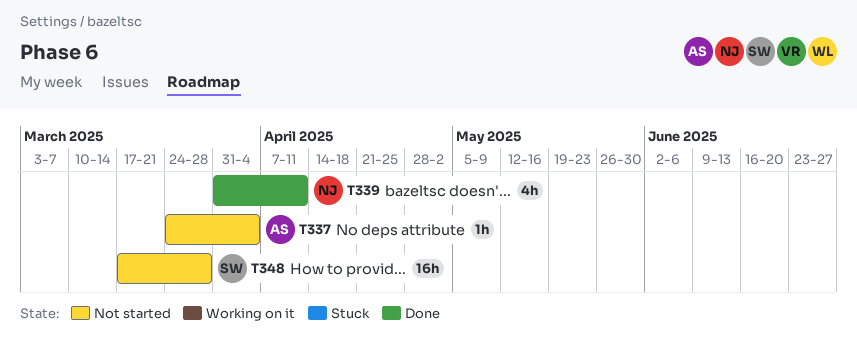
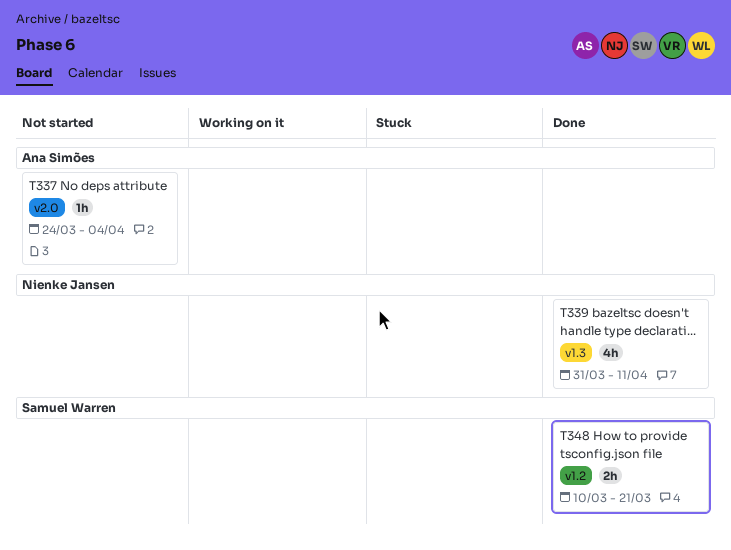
T348, status: Not started -> Done
T348, estimate: 16h -> 2h
T348, start: Mar 17 -> Mar 10
T348, due: Mar 28 -> Mar 21

